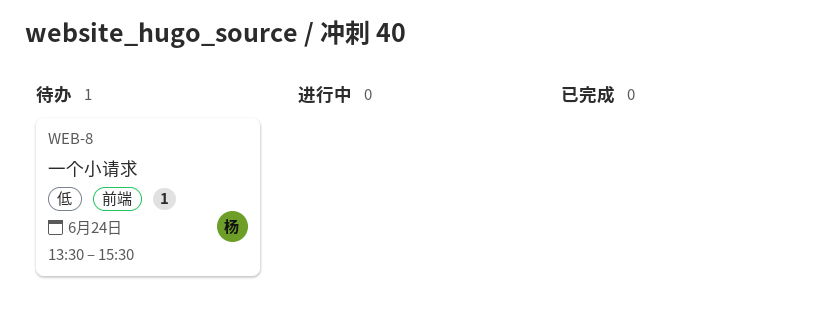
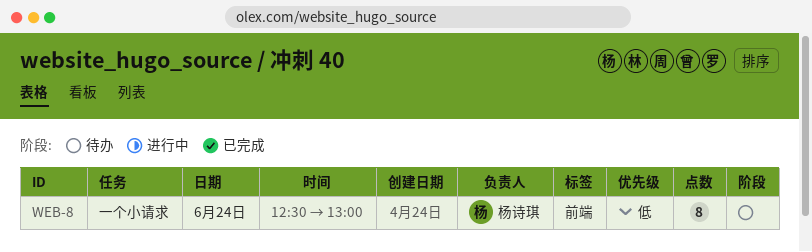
WEB-8, estimate: 1 -> 8
WEB-8, begins: 13:30 -> 12:30
WEB-8, ends: 15:30 -> 13:00

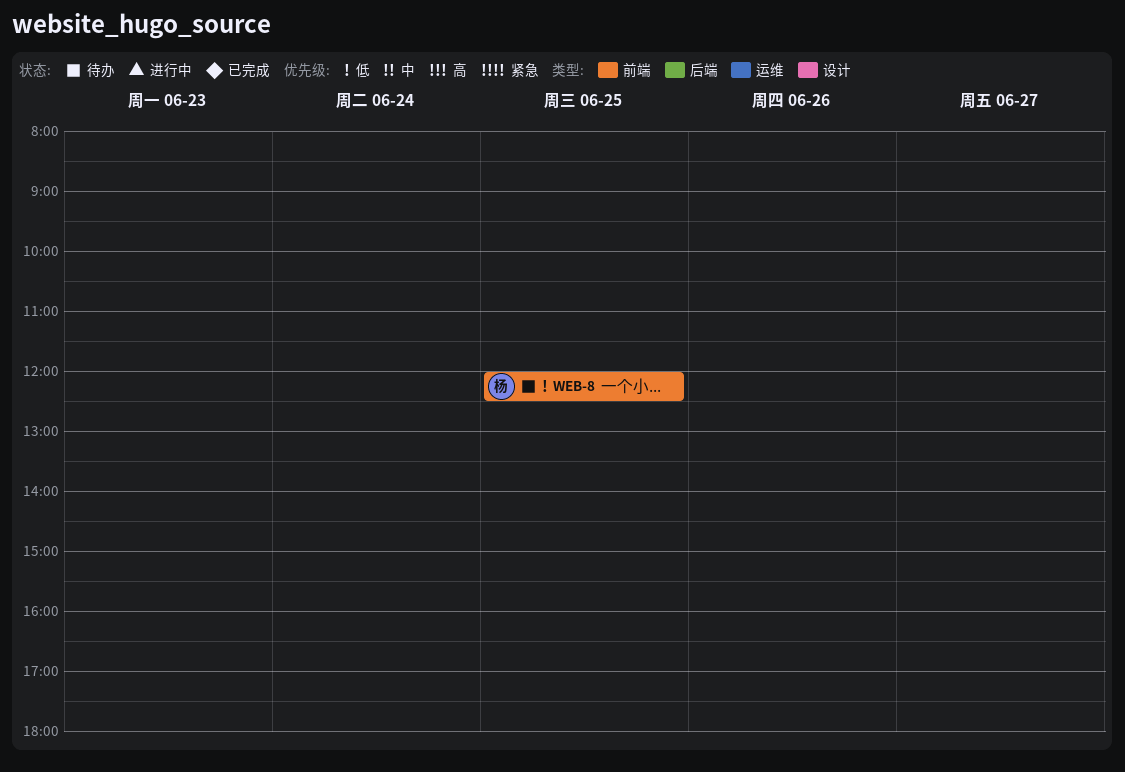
WEB-8, day: Jun 24 -> Jun 25
WEB-8, begins: 12:30 -> 12:00
WEB-8, ends: 13:00 -> 12:30

